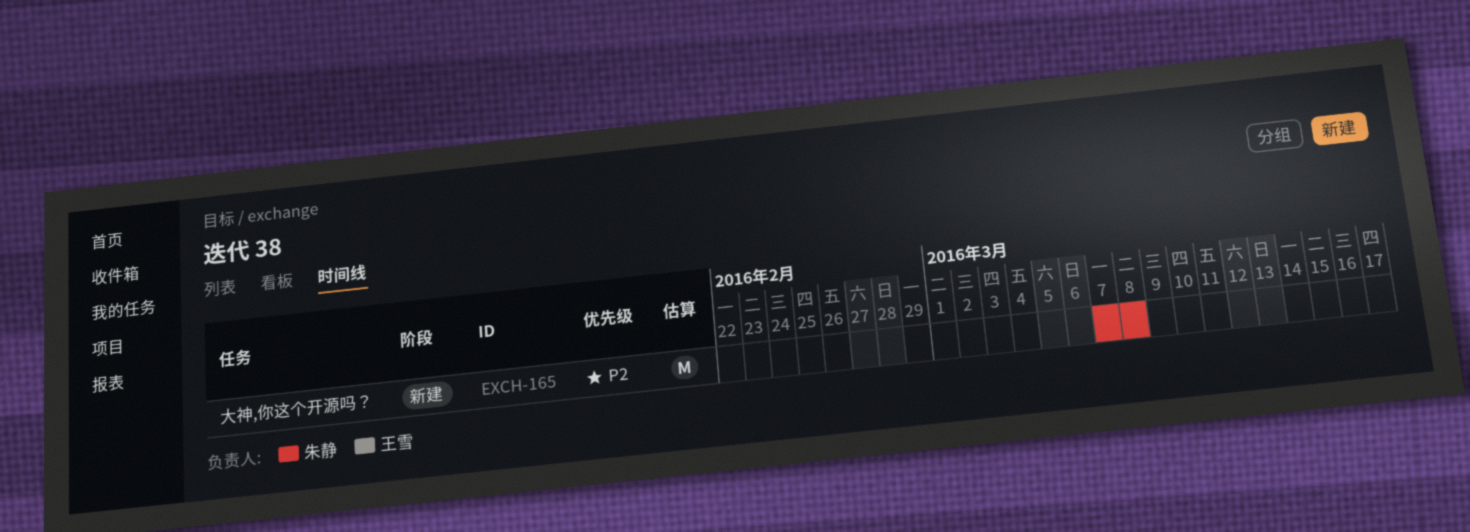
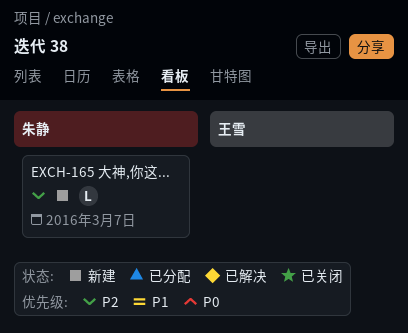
EXCH-165, estimate: M -> L
EXCH-165, due: Mar 8 -> Mar 7

